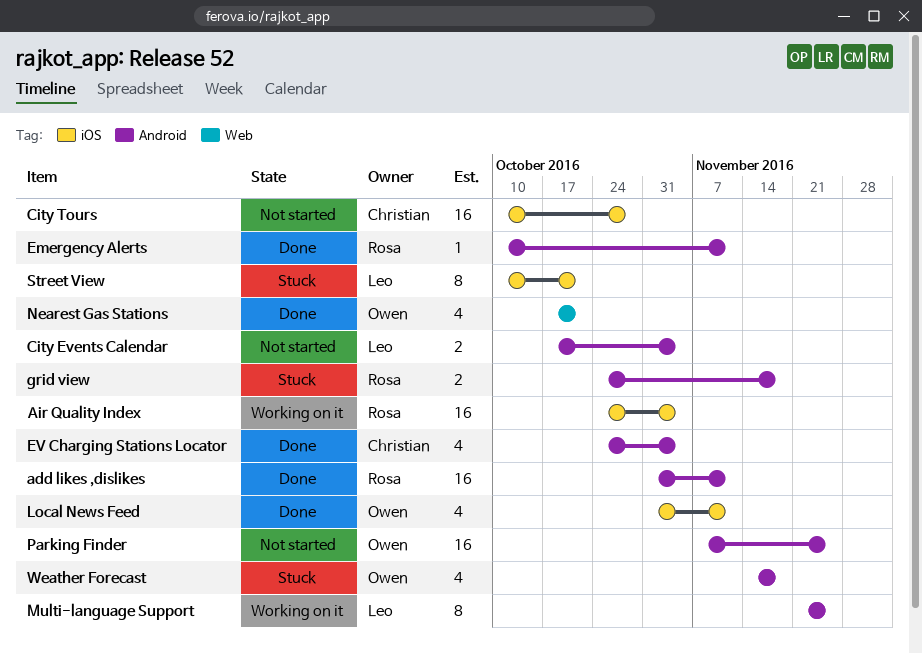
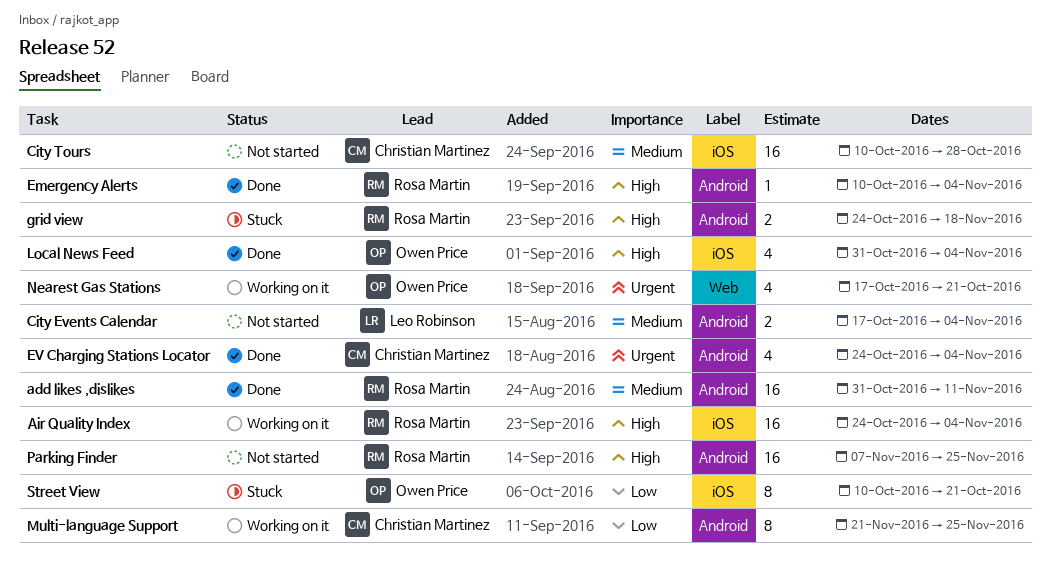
Emergency Alerts, due: Nov 11 -> Nov 4
Local News Feed, due: Nov 11 -> Nov 4
Multi-language Support, owner: Leo Robinson -> Christian Martinez
Nearest Gas Stations, status: Done -> Working on it
Parking Finder, owner: Owen Price -> Rosa Martin
Street View, owner: Leo Robinson -> Owen Price
Weather Forecast: present -> none

